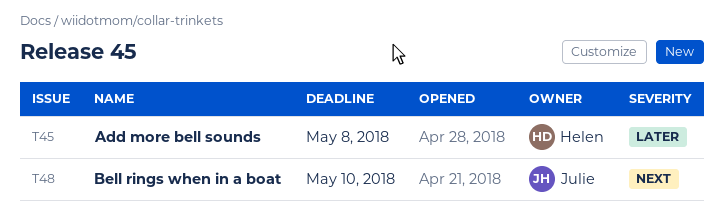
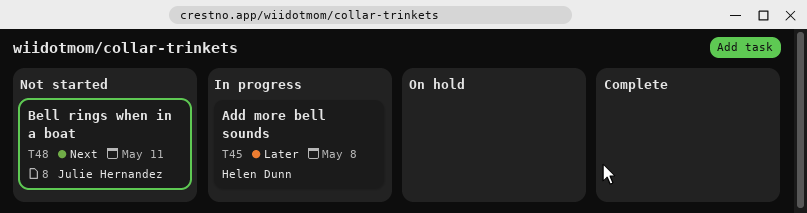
T48, due: May 10 -> May 11

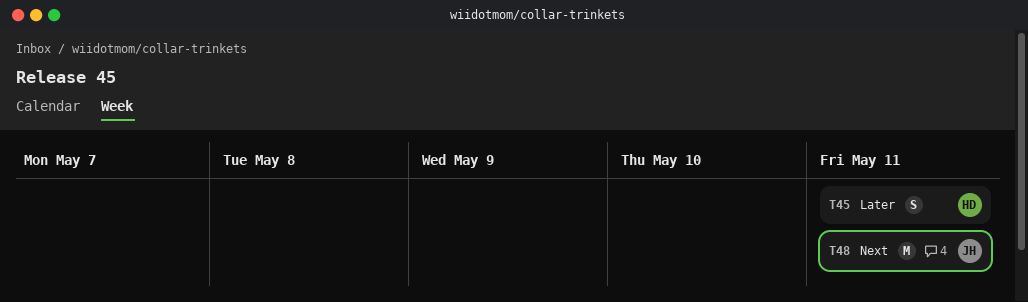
T45, due: May 8 -> May 11

